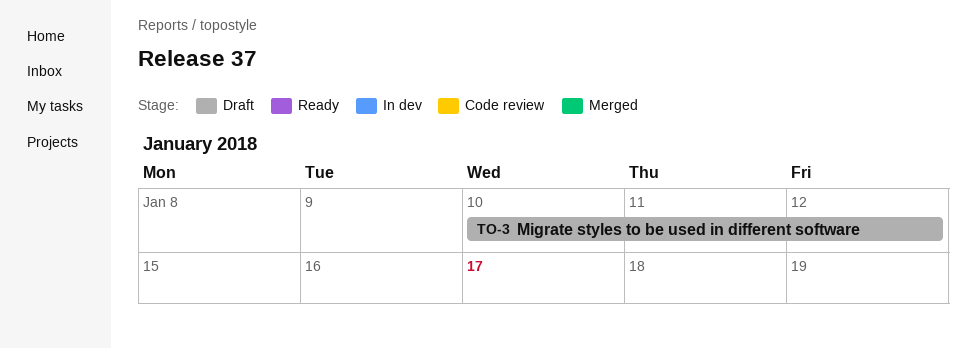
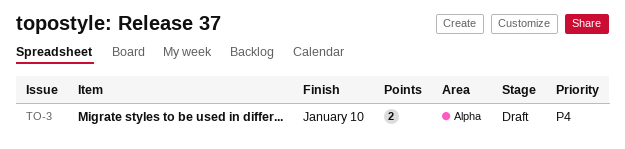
TO-3, due: Jan 12 -> Jan 10

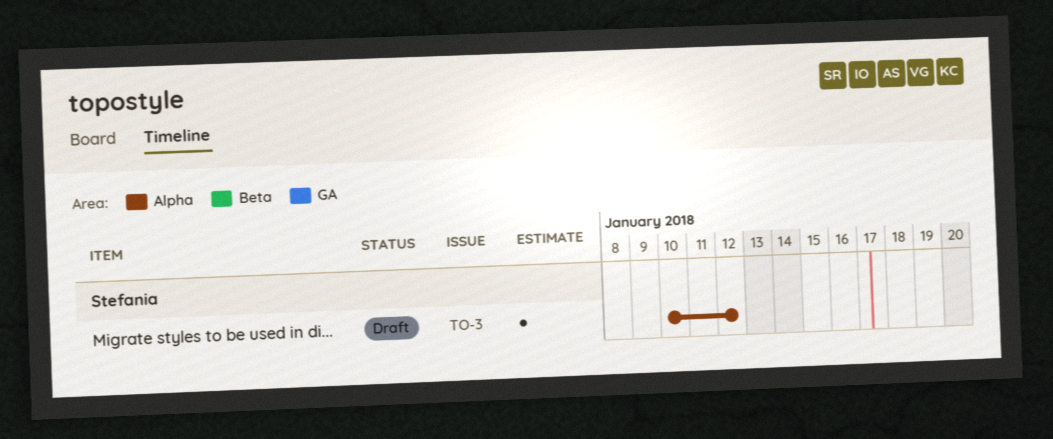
TO-3, estimate: 2 -> 1
TO-3, due: Jan 10 -> Jan 12

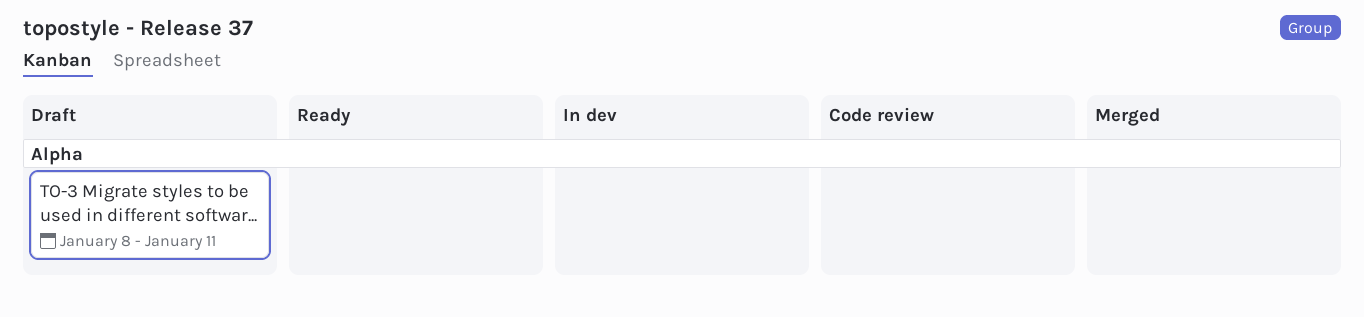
TO-3, start: Jan 10 -> Jan 8
TO-3, due: Jan 12 -> Jan 11

